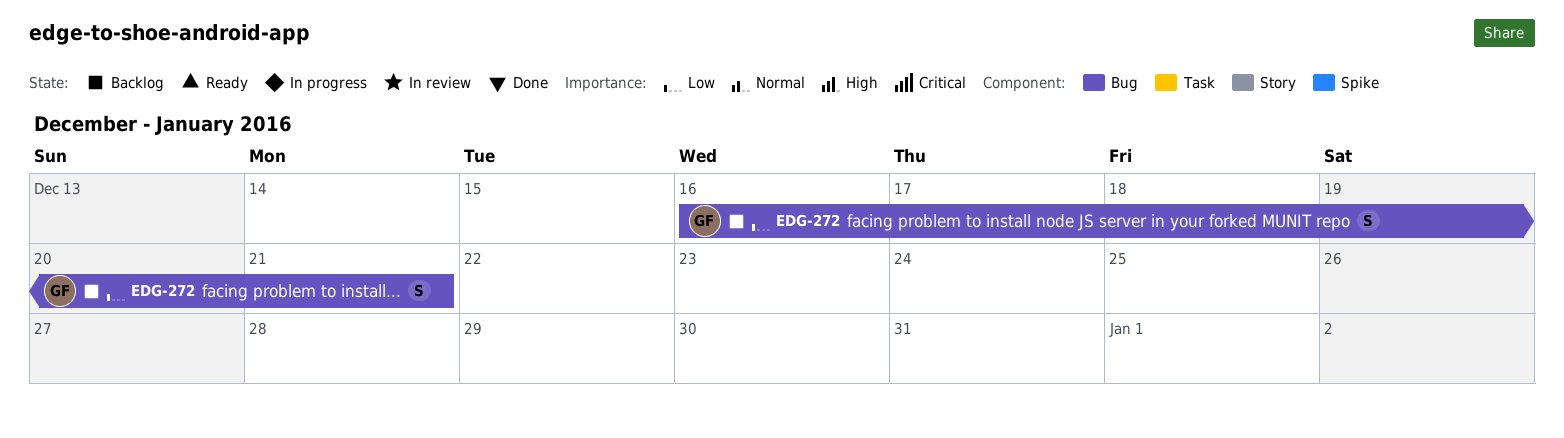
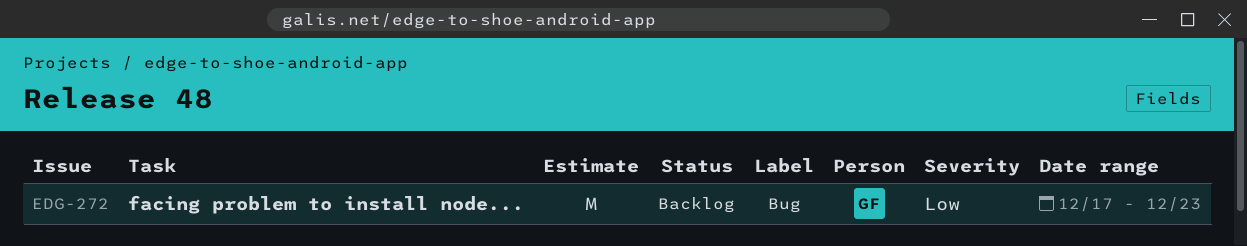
EDG-272, estimate: S -> M
EDG-272, start: Dec 16 -> Dec 17
EDG-272, due: Dec 21 -> Dec 23

